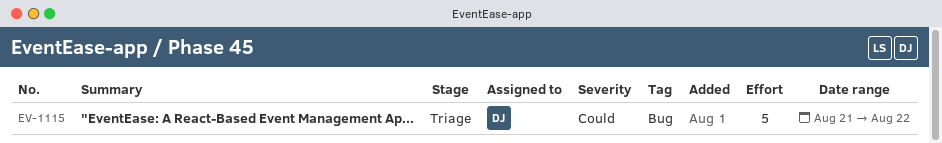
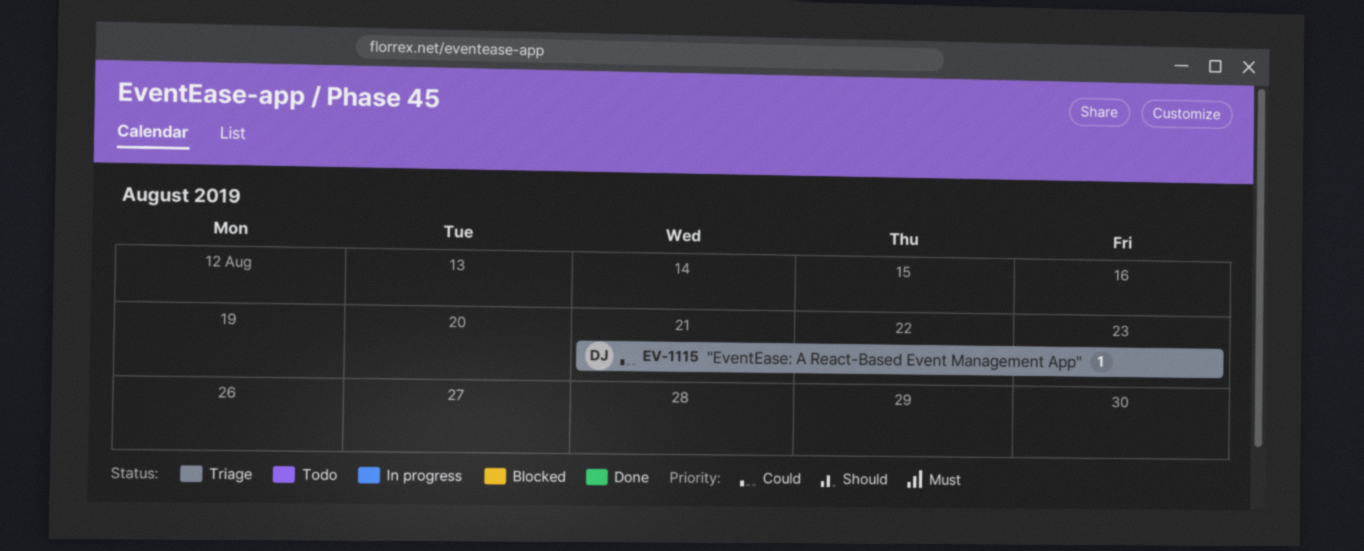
EV-1115, estimate: 5 -> 1
EV-1115, due: Aug 22 -> Aug 23

